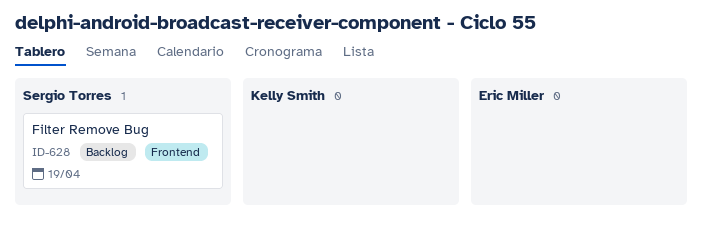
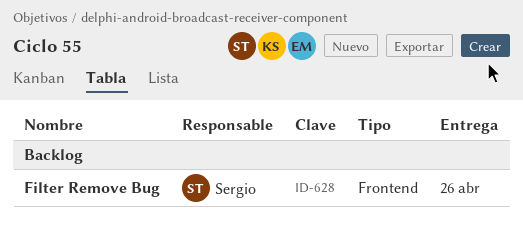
ID-628, due: Apr 19 -> Apr 26

